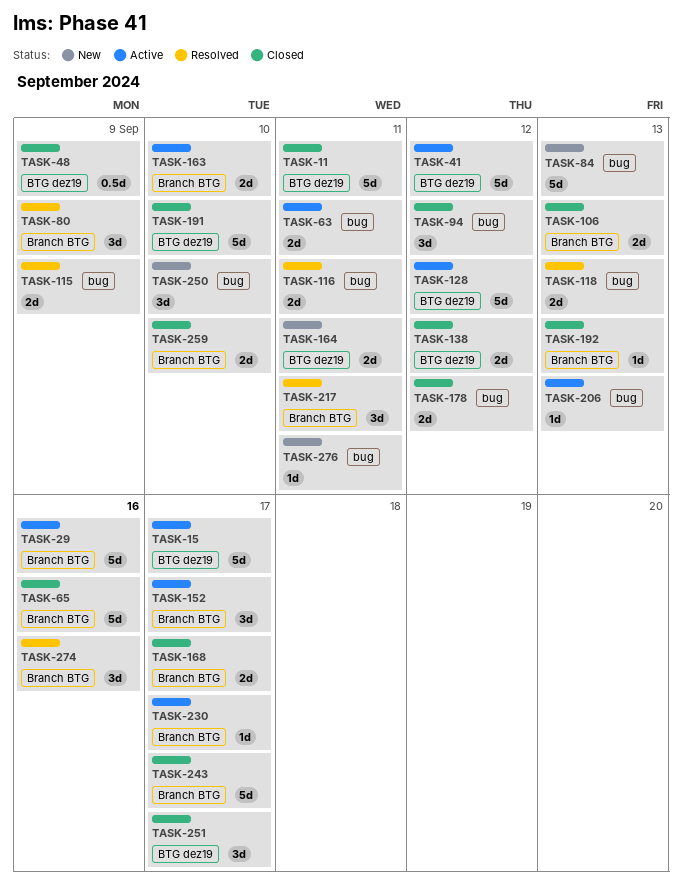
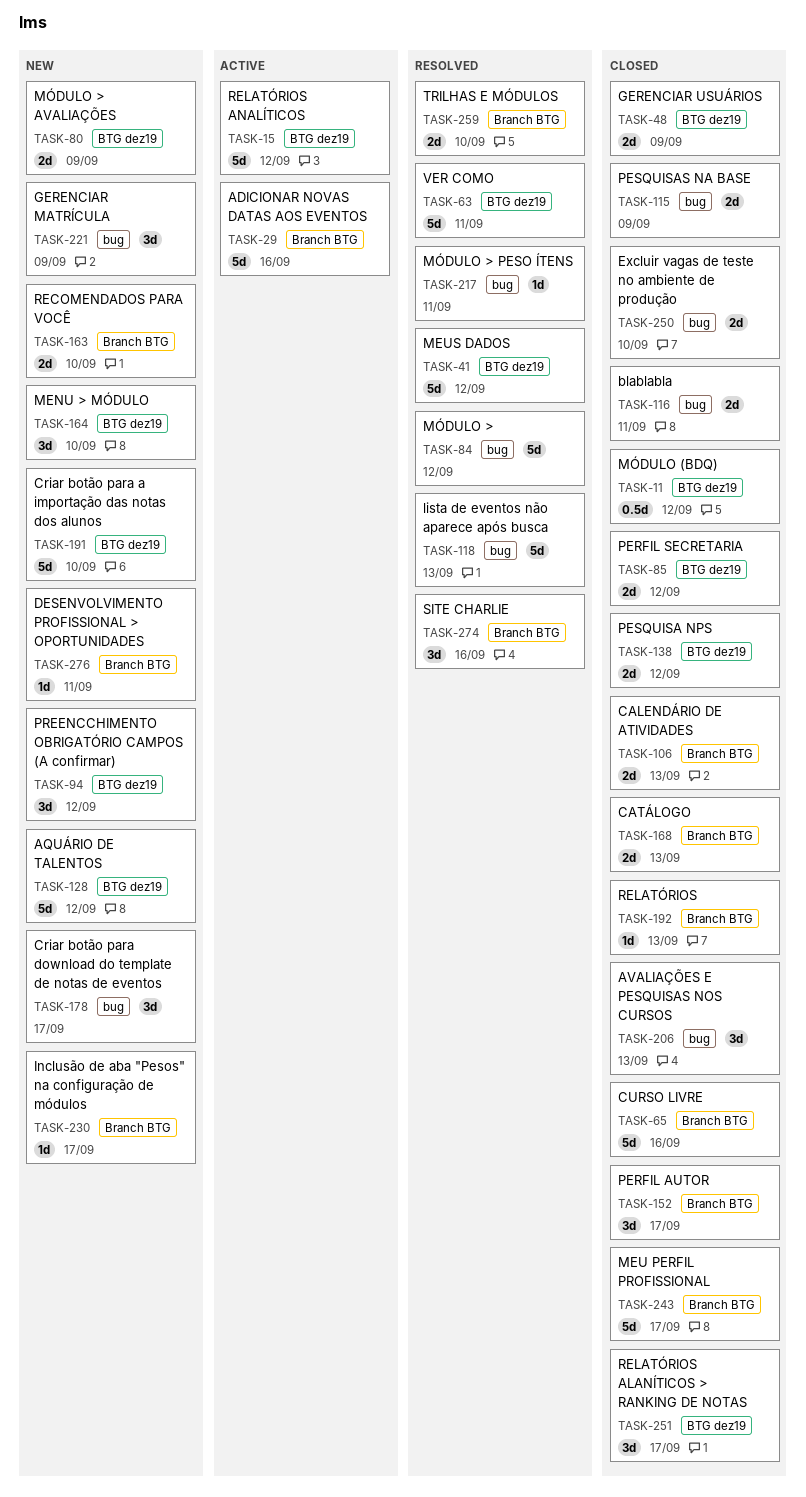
TASK-11, estimate: 5d -> 0.5d
TASK-11, due: Sep 11 -> Sep 12
TASK-15, due: Sep 17 -> Sep 12
TASK-41, status: Active -> Resolved
TASK-48, estimate: 0.5d -> 2d
TASK-63, status: Active -> Resolved
TASK-63, label: bug -> BTG dez19
TASK-63, estimate: 2d -> 5d
TASK-80, status: Resolved -> New
TASK-80, label: Branch BTG -> BTG dez19
TASK-80, estimate: 3d -> 2d
TASK-84, status: New -> Resolved
TASK-84, due: Sep 13 -> Sep 12
TASK-85: none -> present
TASK-94, status: Closed -> New
TASK-94, label: bug -> BTG dez19
TASK-115, status: Resolved -> Closed
TASK-116, status: Resolved -> Closed
TASK-118, estimate: 2d -> 5d
TASK-128, status: Active -> New
TASK-152, status: Active -> Closed
TASK-163, status: Active -> New
TASK-164, estimate: 2d -> 3d
TASK-164, due: Sep 11 -> Sep 10
TASK-168, due: Sep 17 -> Sep 13
TASK-178, status: Closed -> New
TASK-178, estimate: 2d -> 3d
TASK-178, due: Sep 12 -> Sep 17
TASK-191, status: Closed -> New
TASK-206, status: Active -> Closed
TASK-206, estimate: 1d -> 3d
TASK-217, label: Branch BTG -> bug
TASK-217, estimate: 3d -> 1d
TASK-221: none -> present
TASK-230, status: Active -> New
TASK-250, status: New -> Closed
TASK-250, estimate: 3d -> 2d
TASK-259, status: Closed -> Resolved
TASK-276, label: bug -> Branch BTG

